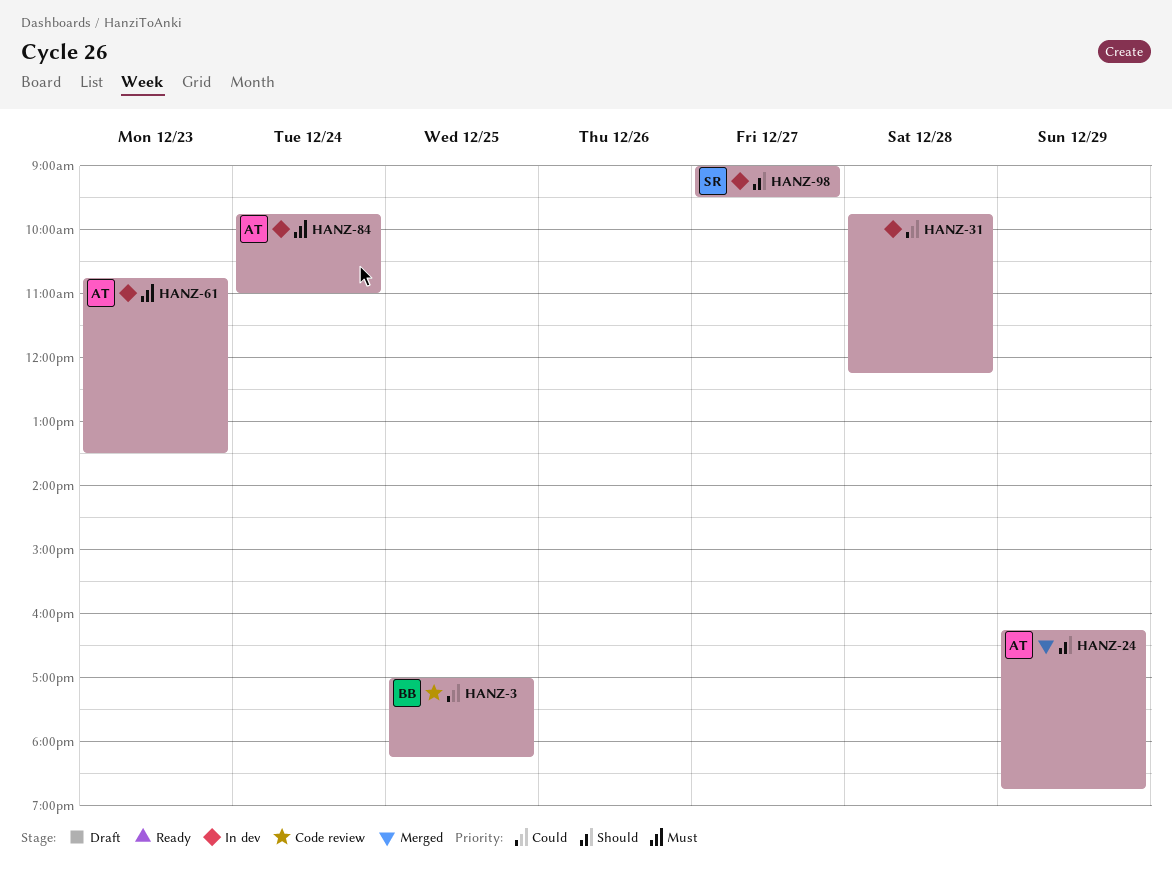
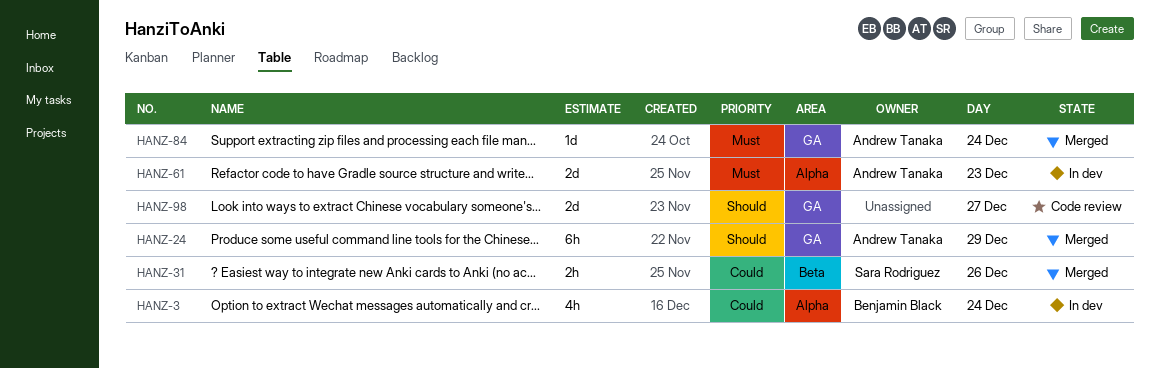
HANZ-3, status: Code review -> In dev
HANZ-3, day: Dec 25 -> Dec 24
HANZ-31, status: In dev -> Merged
HANZ-31, owner: none -> Sara Rodriguez
HANZ-31, day: Dec 28 -> Dec 26
HANZ-84, status: In dev -> Merged
HANZ-98, status: In dev -> Code review
HANZ-98, owner: Sara Rodriguez -> none

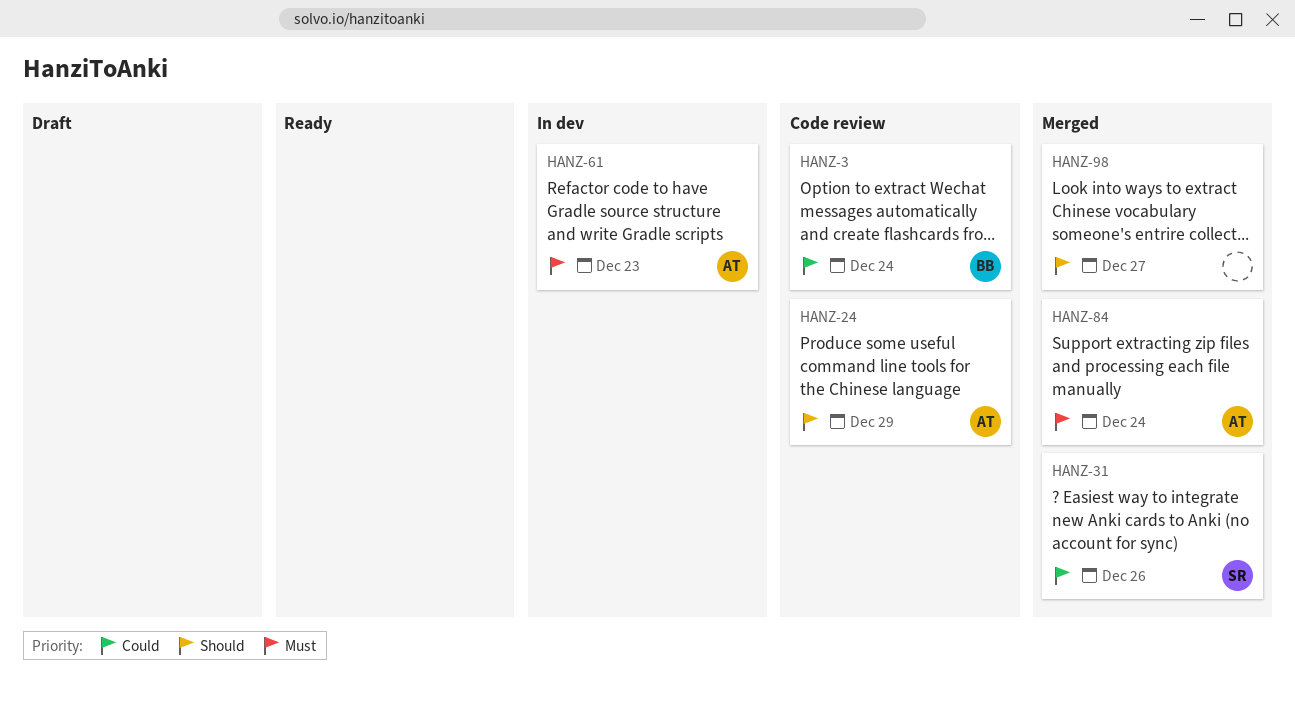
HANZ-3, status: In dev -> Code review
HANZ-24, status: Merged -> Code review
HANZ-98, status: Code review -> Merged

